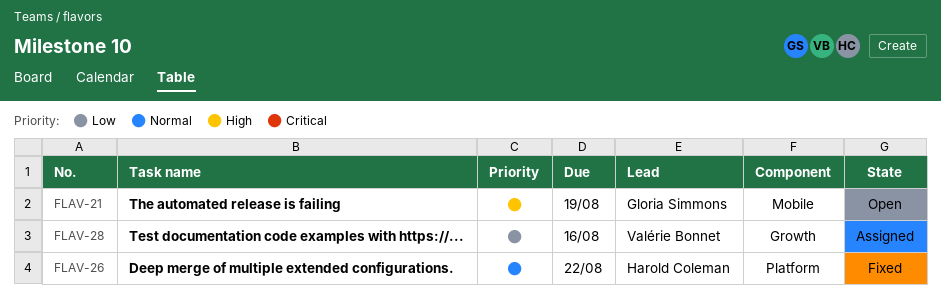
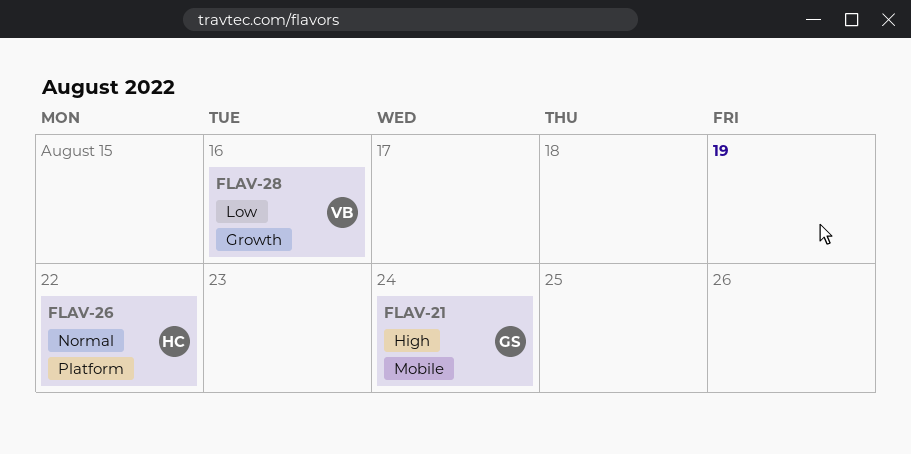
FLAV-21, due: Aug 19 -> Aug 24

